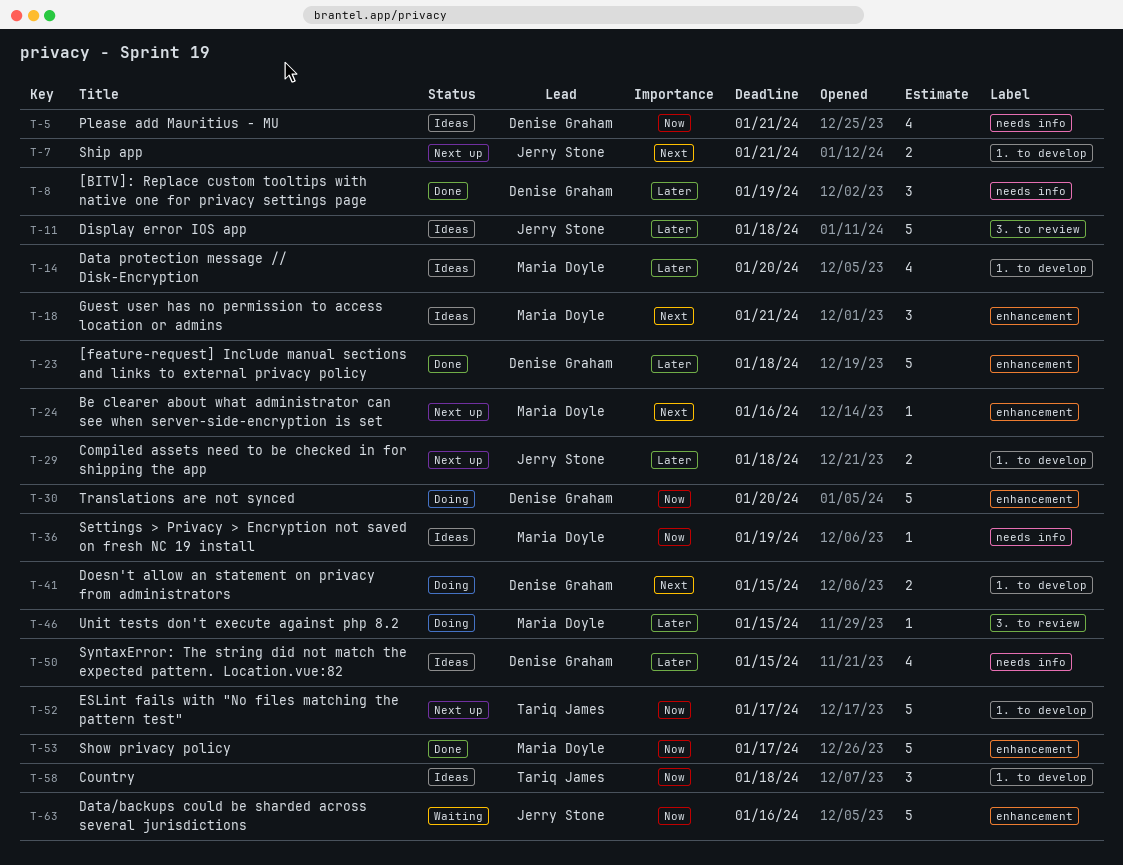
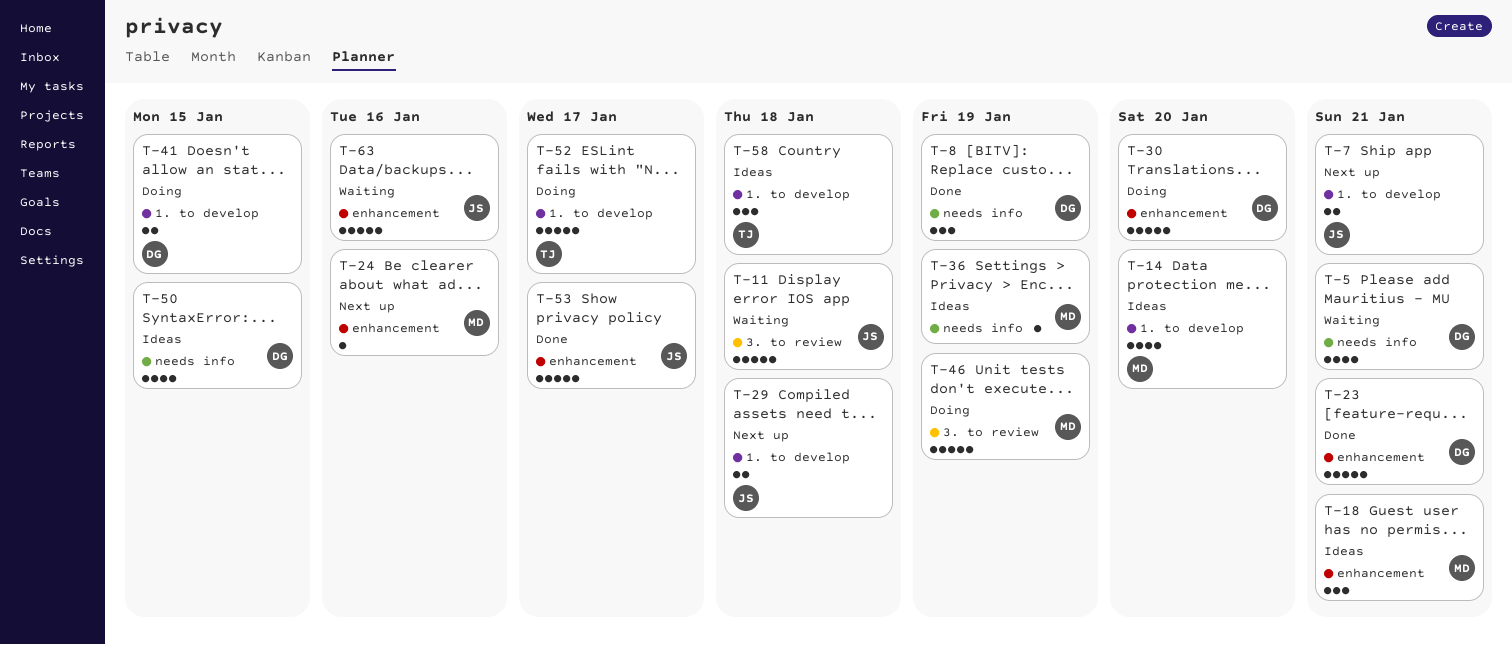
T-5, status: Ideas -> Waiting
T-11, status: Ideas -> Waiting
T-23, due: Jan 18 -> Jan 21
T-46, estimate: 1 -> 5
T-46, due: Jan 15 -> Jan 19
T-52, status: Next up -> Doing
T-53, owner: Maria Doyle -> Jerry Stone

